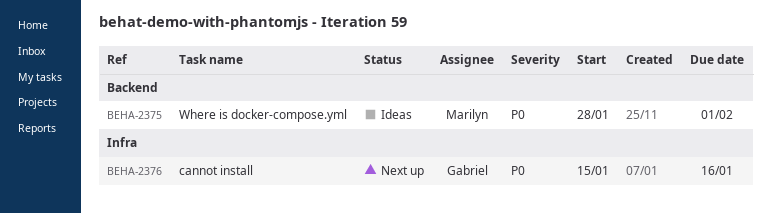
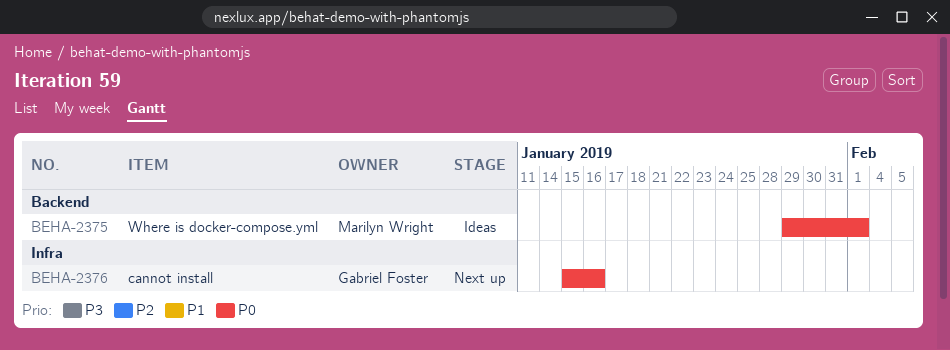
BEHA-2375, start: Jan 28 -> Jan 29

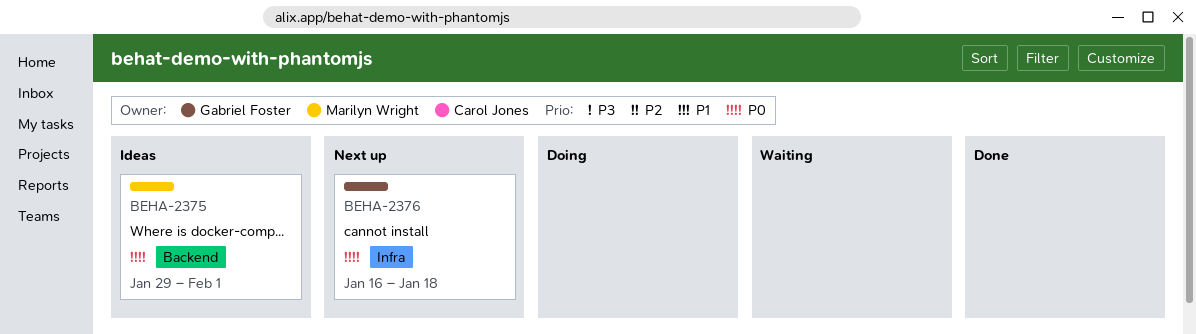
BEHA-2376, start: Jan 15 -> Jan 16
BEHA-2376, due: Jan 16 -> Jan 18

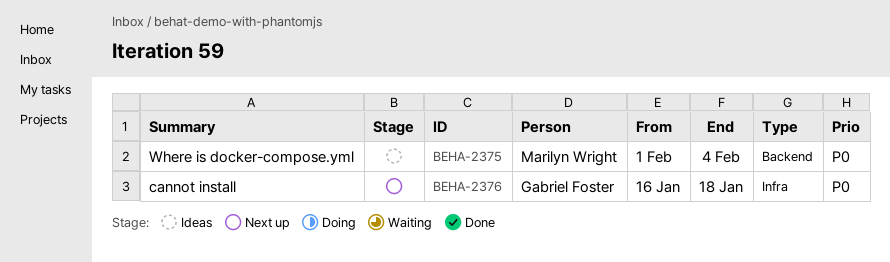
BEHA-2375, start: Jan 29 -> Feb 1
BEHA-2375, due: Feb 1 -> Feb 4

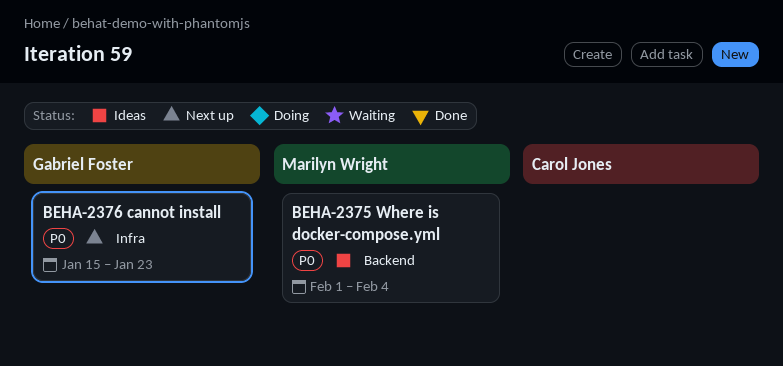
BEHA-2376, start: Jan 16 -> Jan 15
BEHA-2376, due: Jan 18 -> Jan 23

